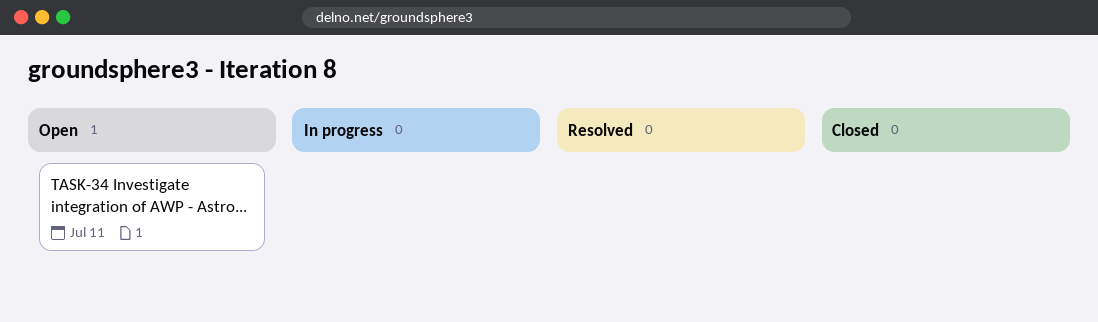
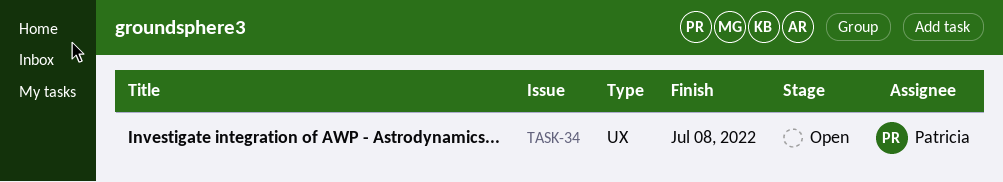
TASK-34, due: Jul 11 -> Jul 8

